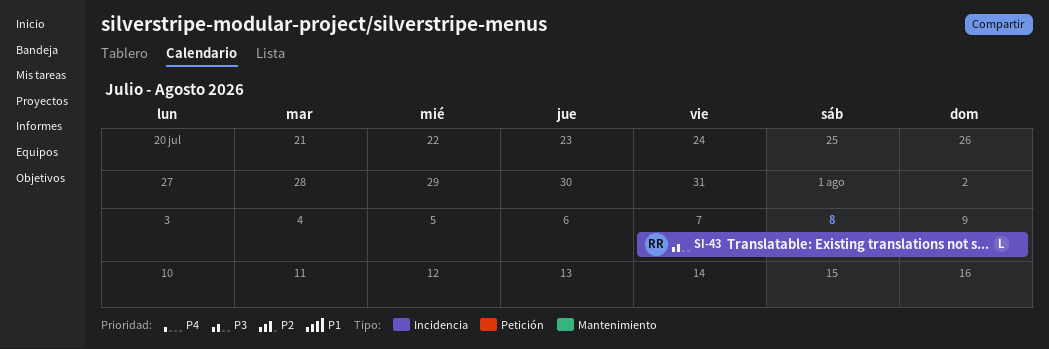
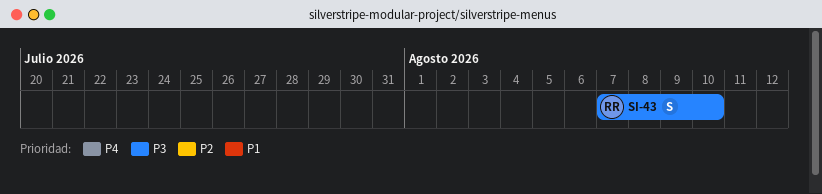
SI-43, estimate: L -> S
SI-43, due: Aug 9 -> Aug 10

